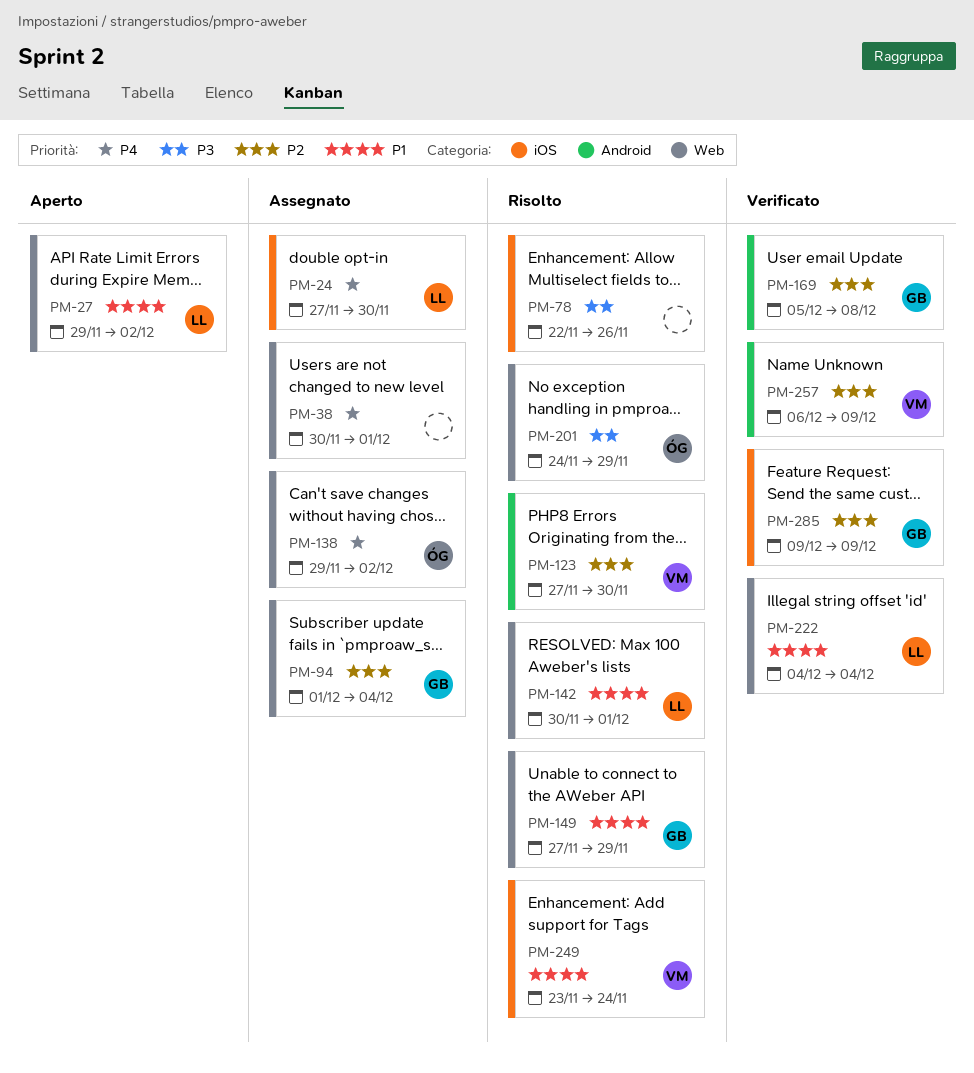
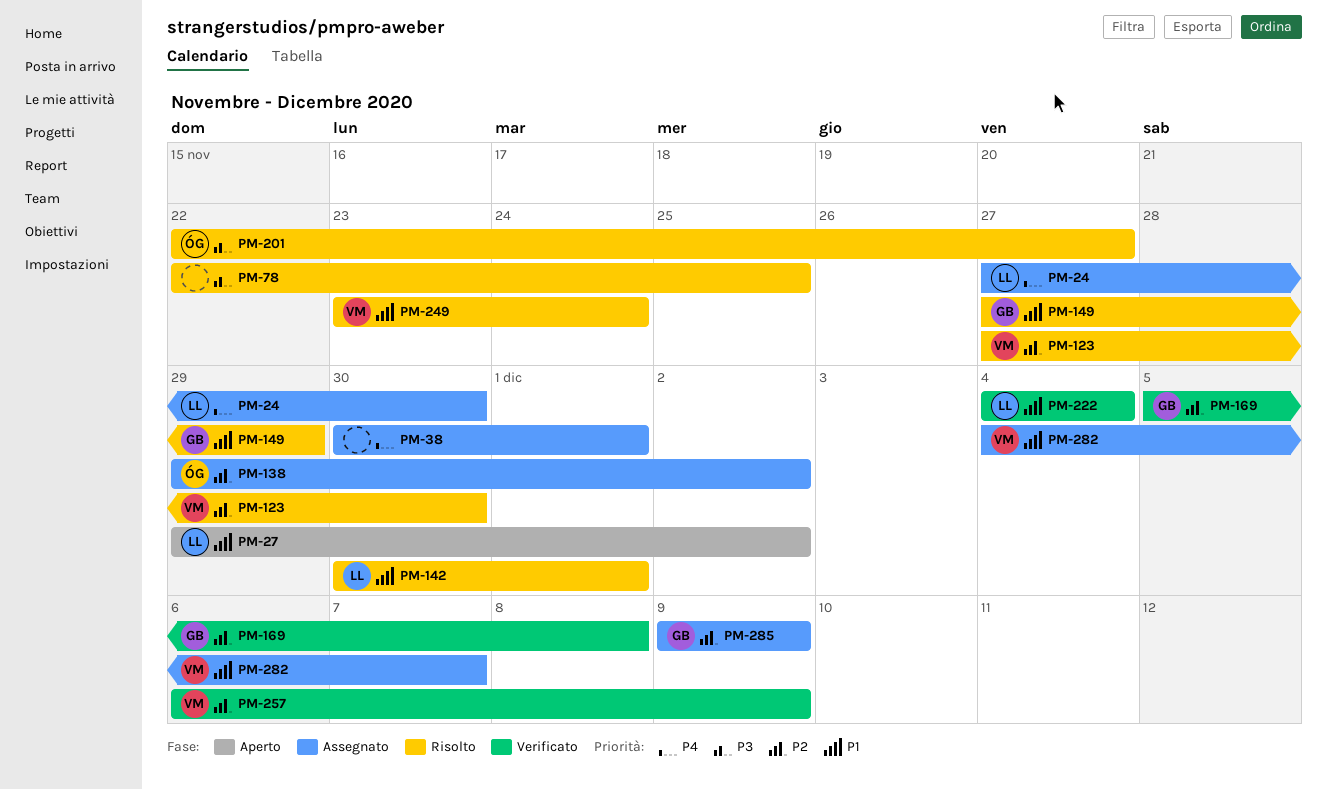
PM-78, due: Nov 26 -> Nov 25
PM-94: present -> none
PM-138, priority: P4 -> P2
PM-201, start: Nov 24 -> Nov 22
PM-201, due: Nov 29 -> Nov 27
PM-282: none -> present
PM-285, status: Verificato -> Assegnato

